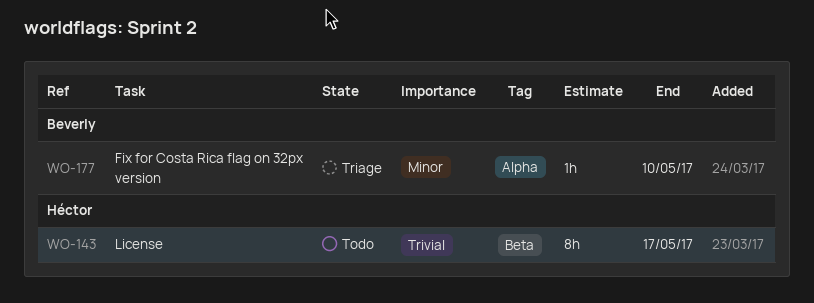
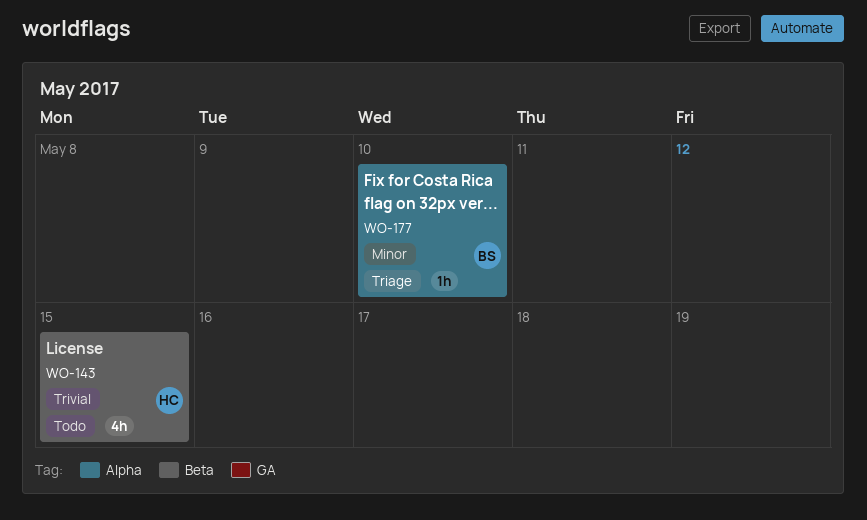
WO-143, estimate: 8h -> 4h
WO-143, due: May 17 -> May 15

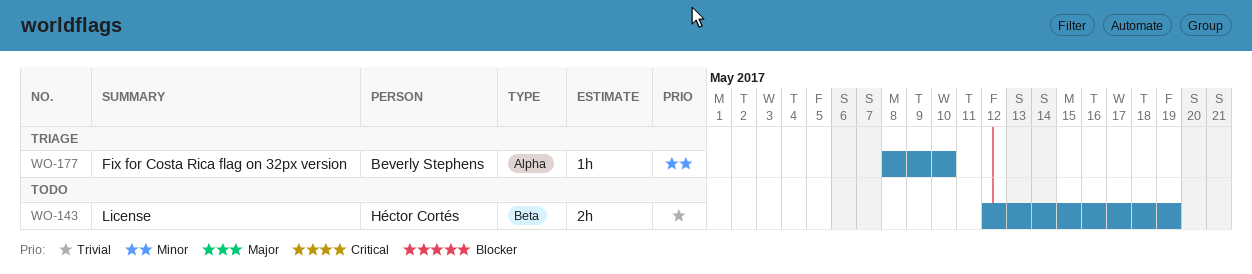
WO-143, estimate: 4h -> 2h
WO-143, due: May 15 -> May 19

